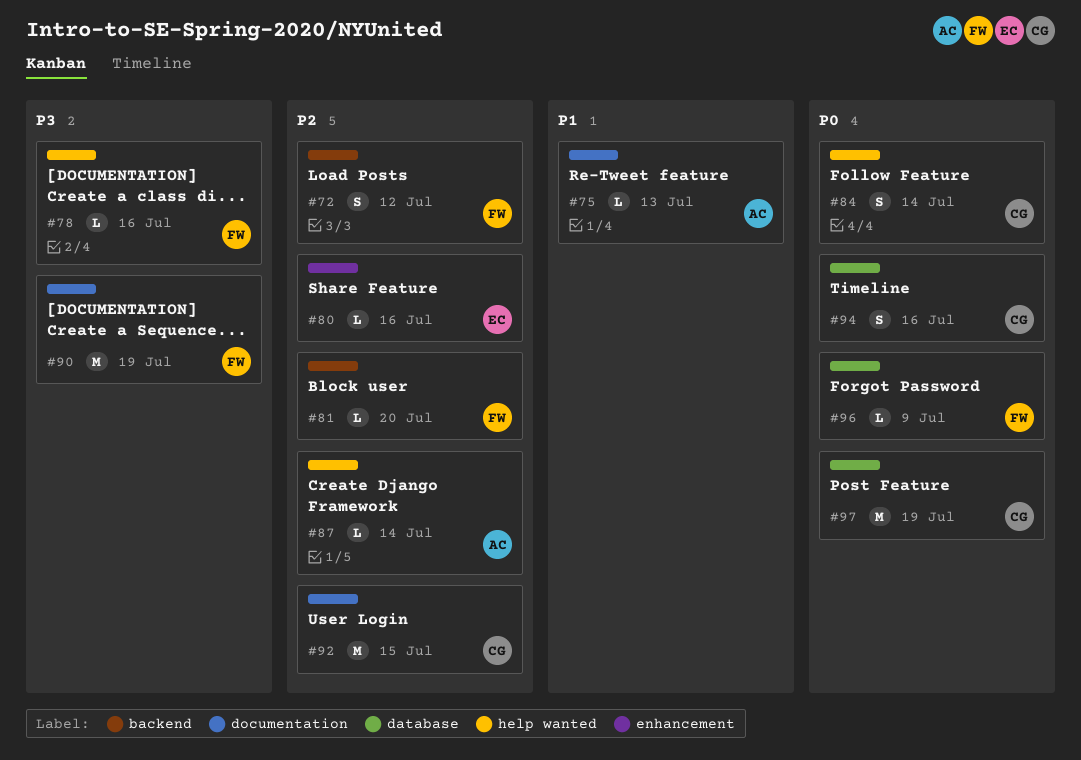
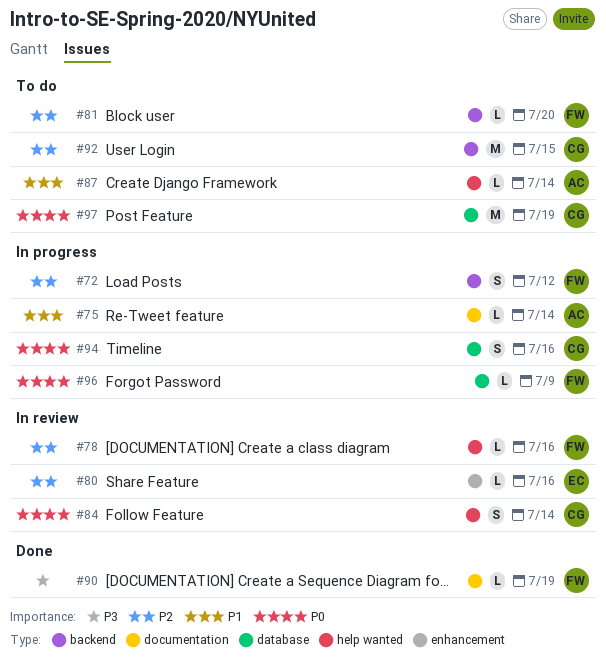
#75, due: Jul 13 -> Jul 14
#78, priority: P3 -> P2
#87, priority: P2 -> P1
#90, estimate: M -> L
#92, label: documentation -> backend

